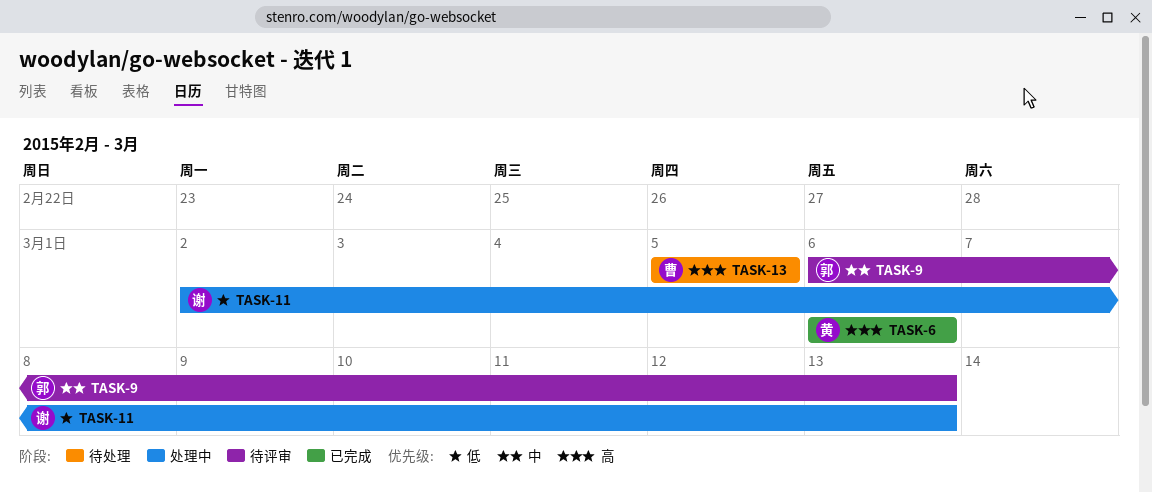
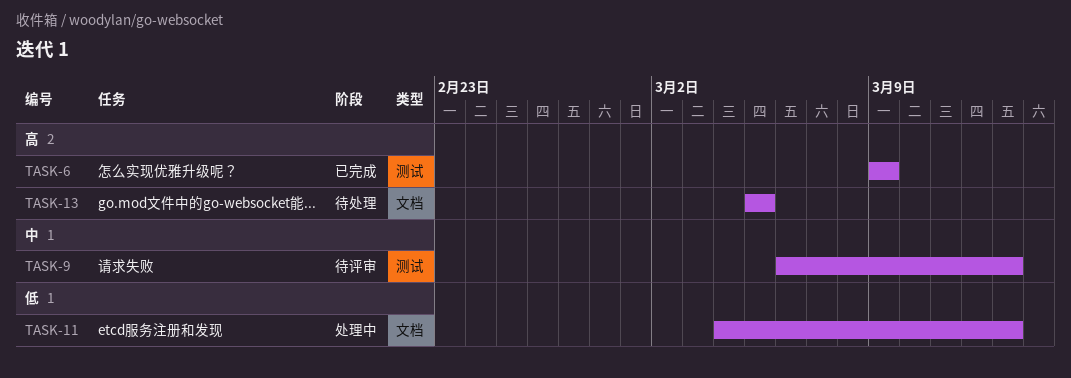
TASK-6, start: Mar 6 -> Mar 9
TASK-6, due: Mar 6 -> Mar 9
TASK-11, start: Mar 2 -> Mar 4

